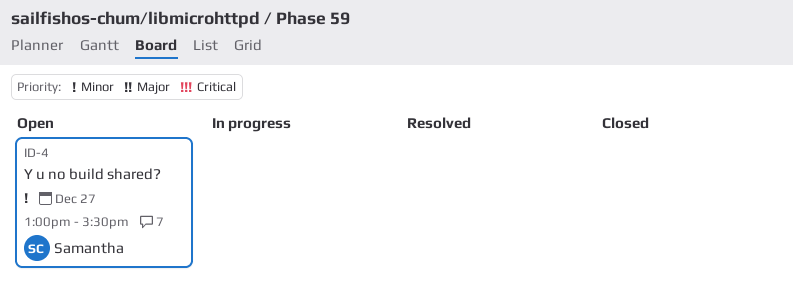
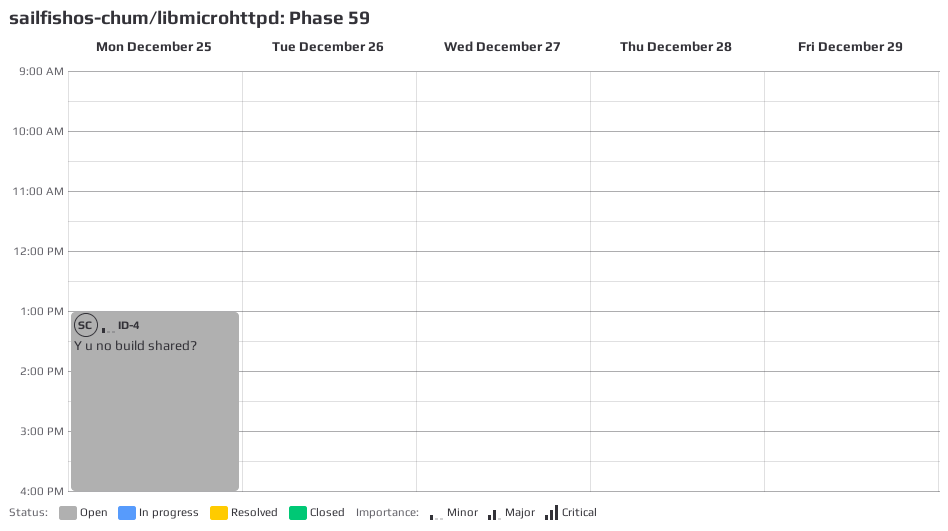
ID-4, day: Dec 27 -> Dec 25
ID-4, ends: 15:30 -> 16:00

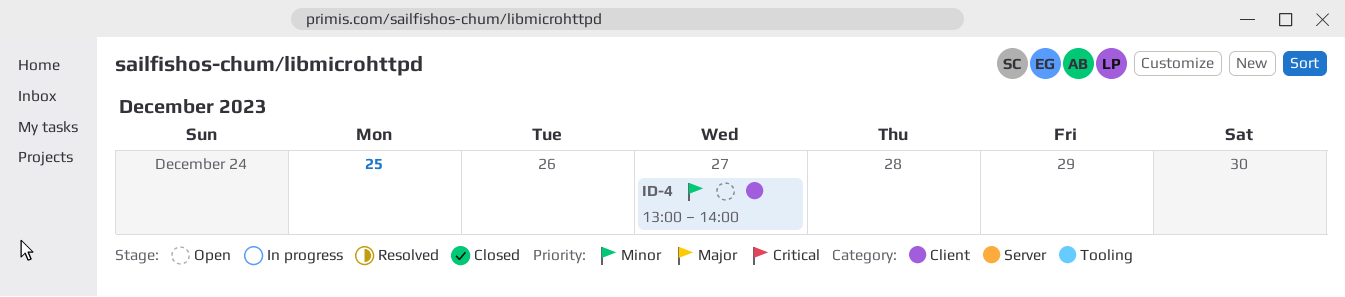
ID-4, day: Dec 25 -> Dec 27
ID-4, ends: 16:00 -> 14:00

